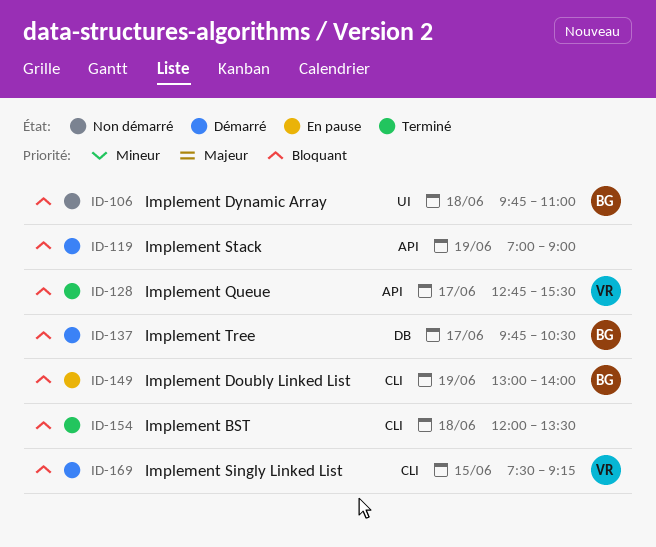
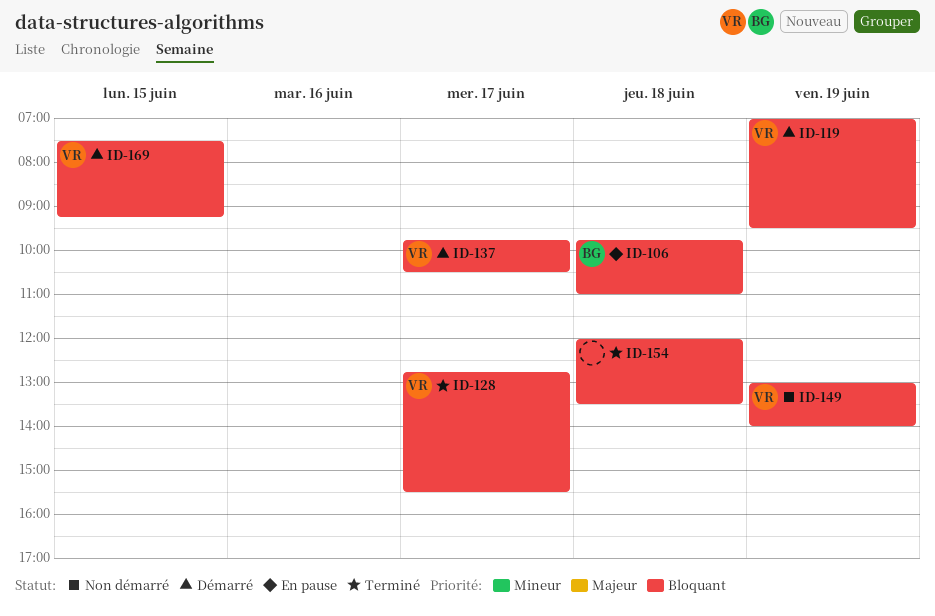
ID-106, status: Non démarré -> En pause
ID-119, owner: none -> VR
ID-119, ends: 09:00 -> 09:30
ID-137, owner: BG -> VR
ID-149, status: En pause -> Non démarré
ID-149, owner: BG -> VR

